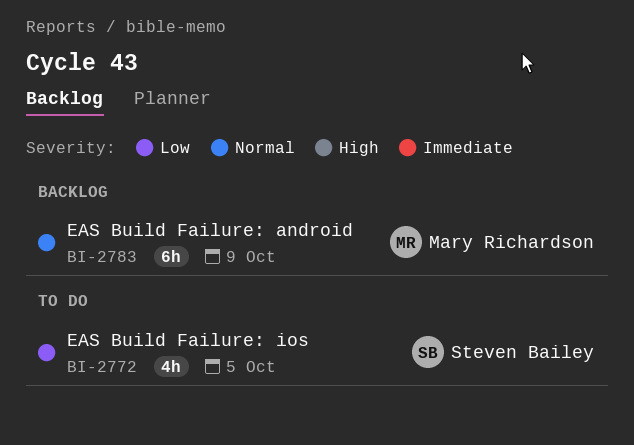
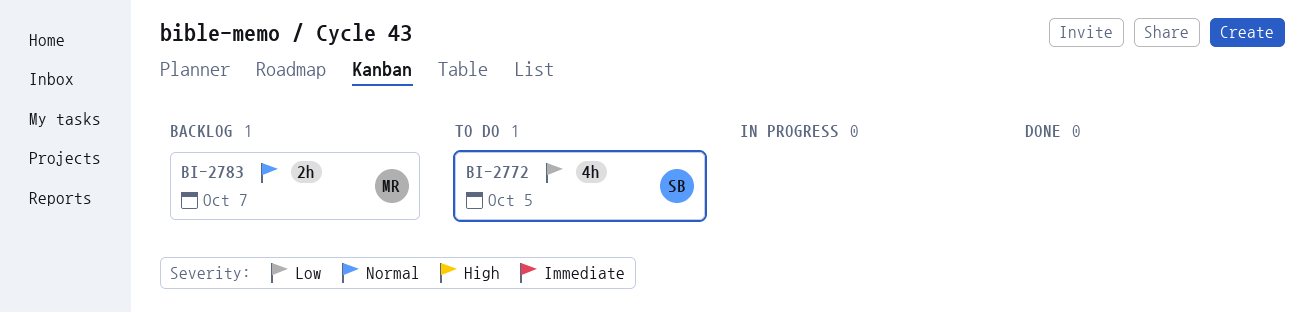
BI-2783, estimate: 6h -> 2h
BI-2783, due: Oct 9 -> Oct 7

